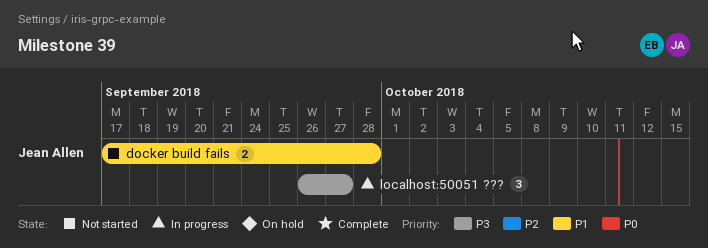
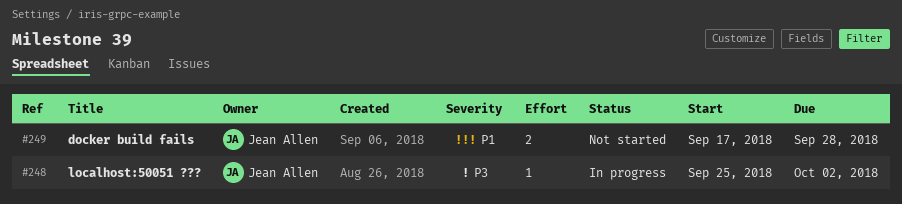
localhost:50051 ???, estimate: 3 -> 1
localhost:50051 ???, start: Sep 26 -> Sep 25
localhost:50051 ???, due: Sep 27 -> Oct 2

